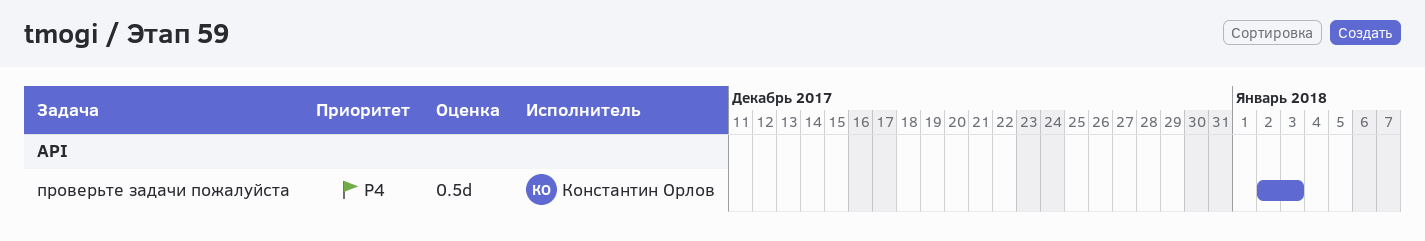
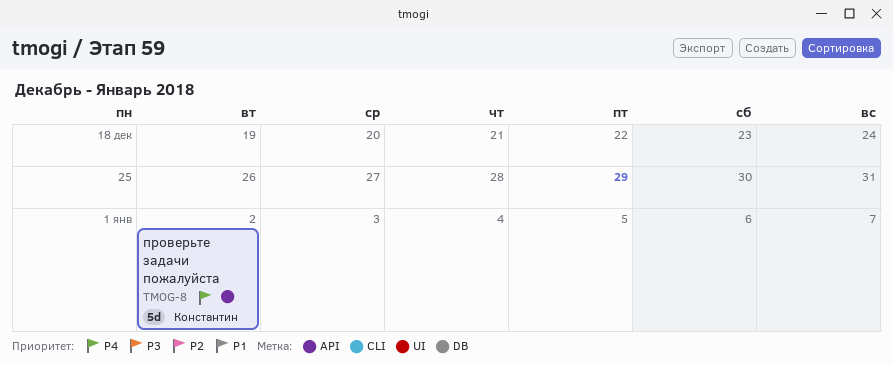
проверьте задачи пожалуйста, estimate: 0.5d -> 5d
проверьте задачи пожалуйста, due: Jan 3 -> Jan 2

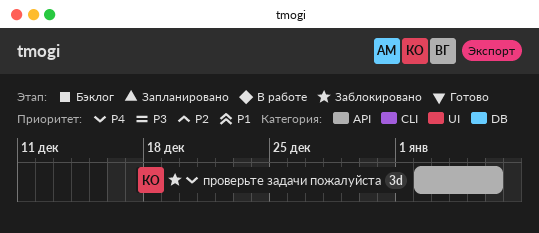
проверьте задачи пожалуйста, estimate: 5d -> 3d
проверьте задачи пожалуйста, due: Jan 2 -> Jan 6

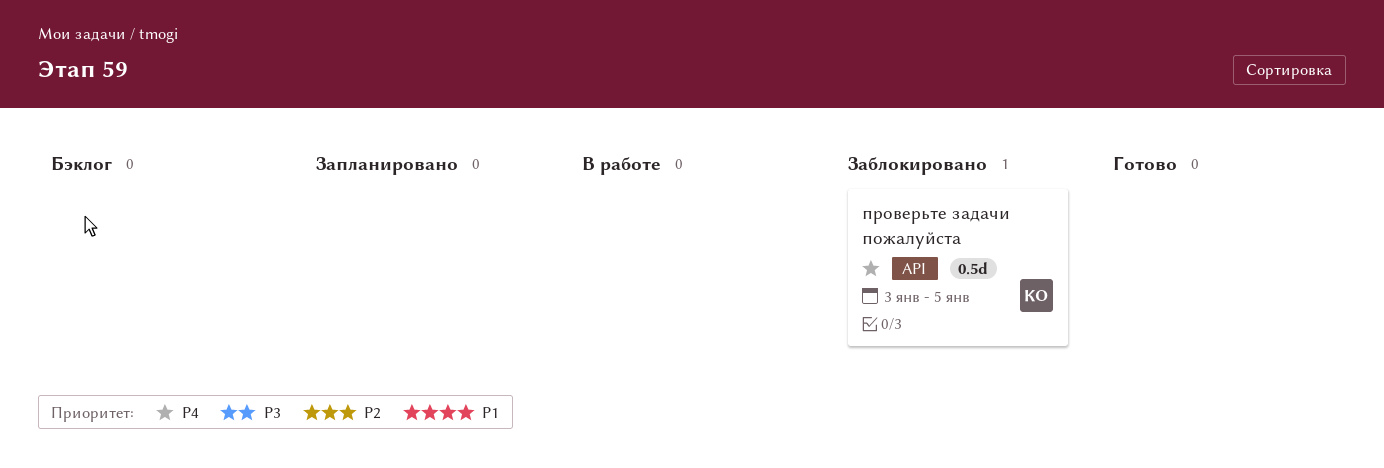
проверьте задачи пожалуйста, estimate: 3d -> 0.5d
проверьте задачи пожалуйста, start: Jan 2 -> Jan 3
проверьте задачи пожалуйста, due: Jan 6 -> Jan 5

